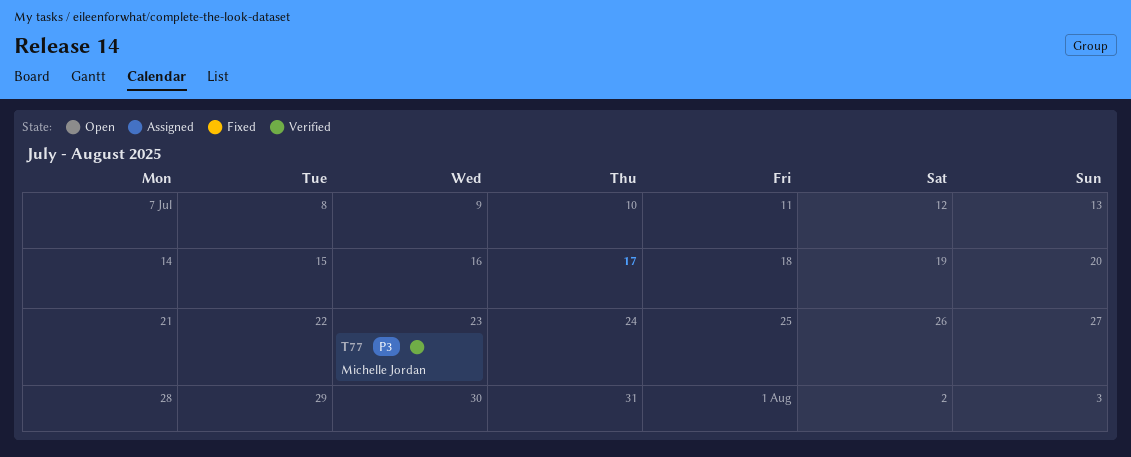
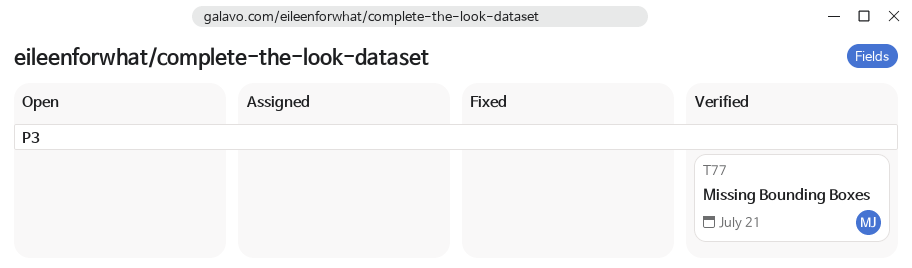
T77, due: Jul 23 -> Jul 21

